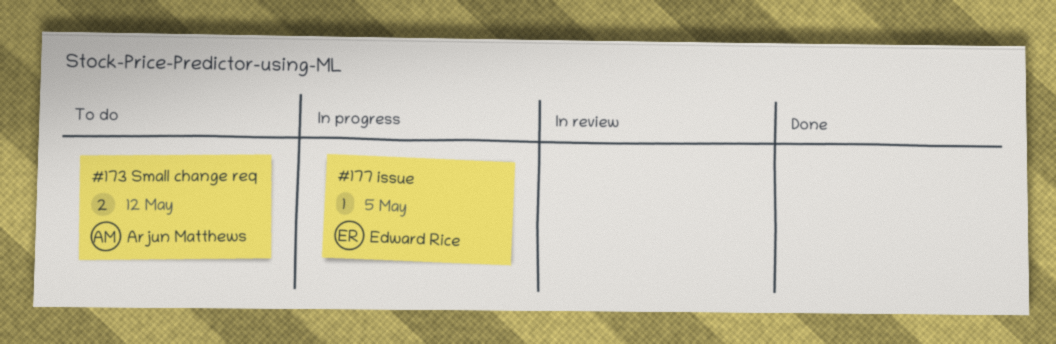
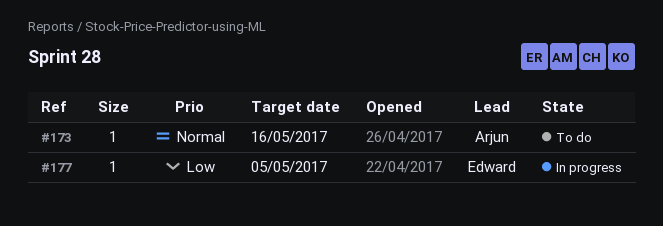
#173, estimate: 2 -> 1
#173, due: May 12 -> May 16

